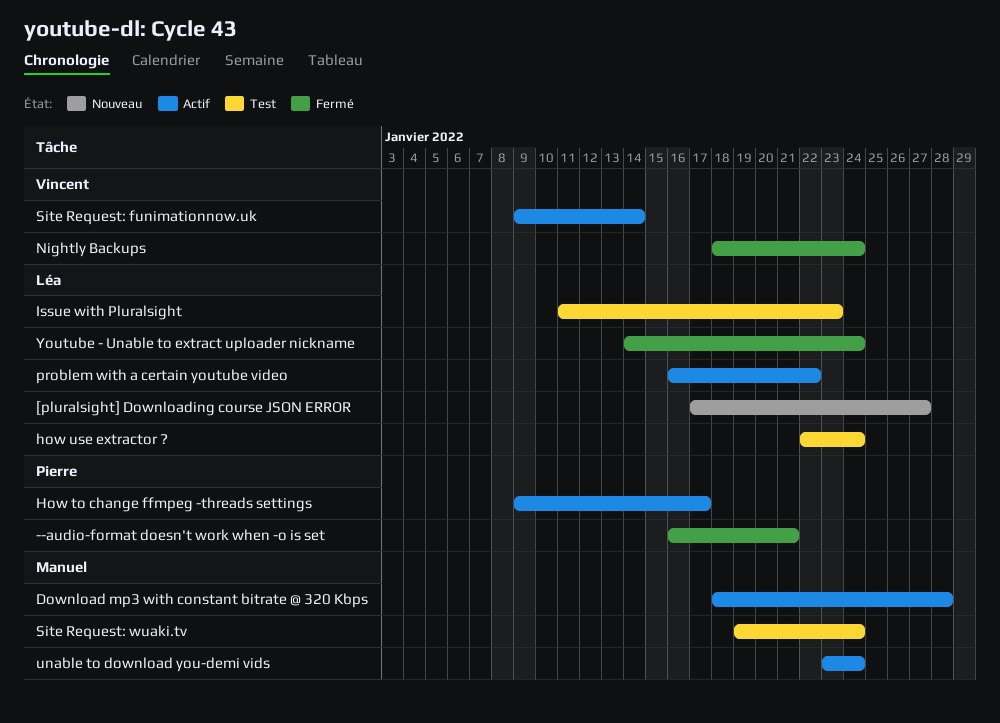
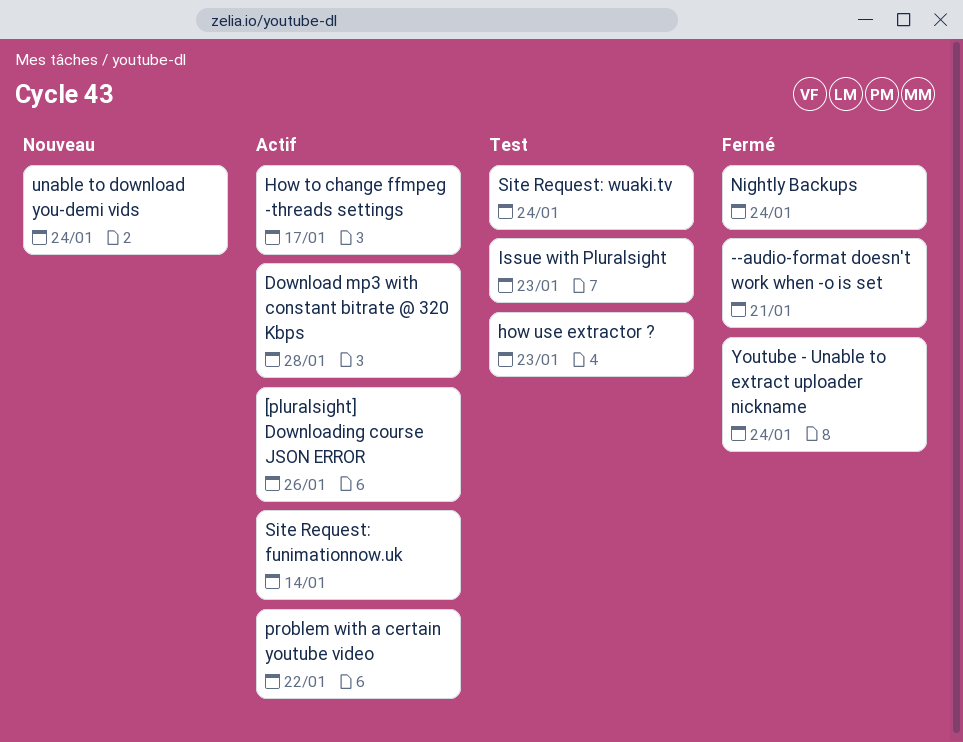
[pluralsight] Downloading course JSON ERROR, status: Nouveau -> Actif
[pluralsight] Downloading course JSON ERROR, due: Jan 27 -> Jan 26
how use extractor ?, due: Jan 24 -> Jan 23
unable to download you-demi vids, status: Actif -> Nouveau

